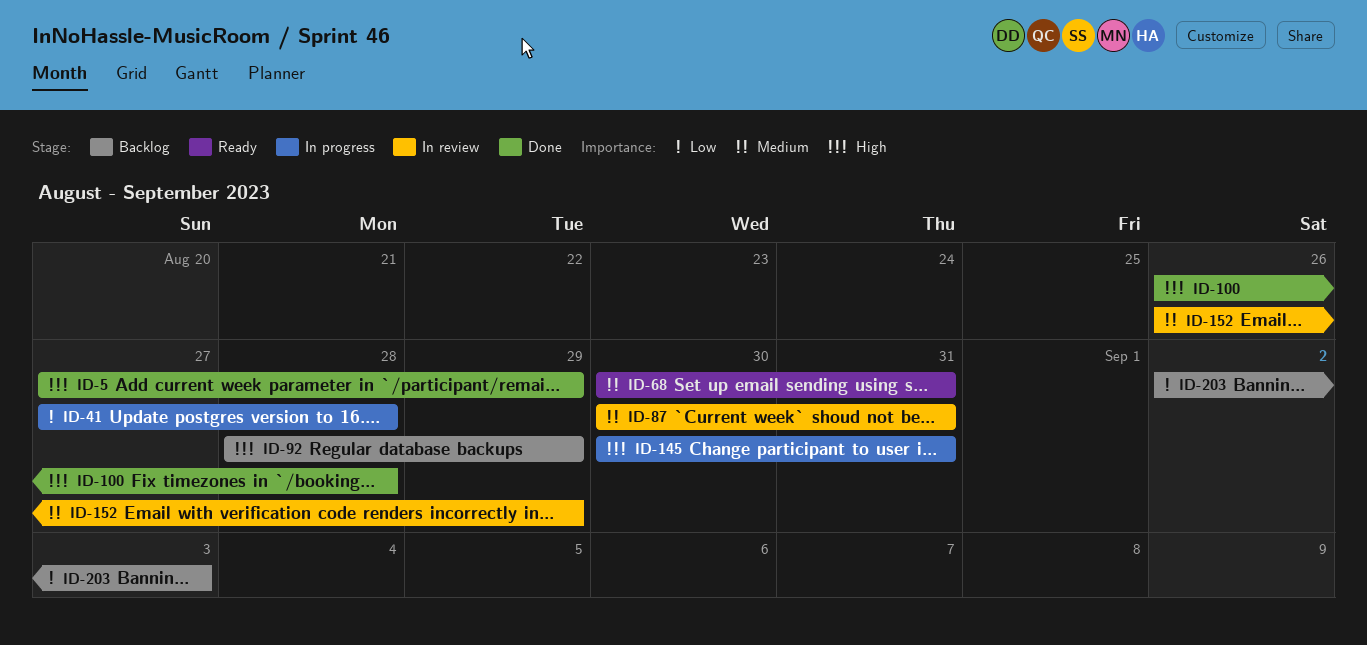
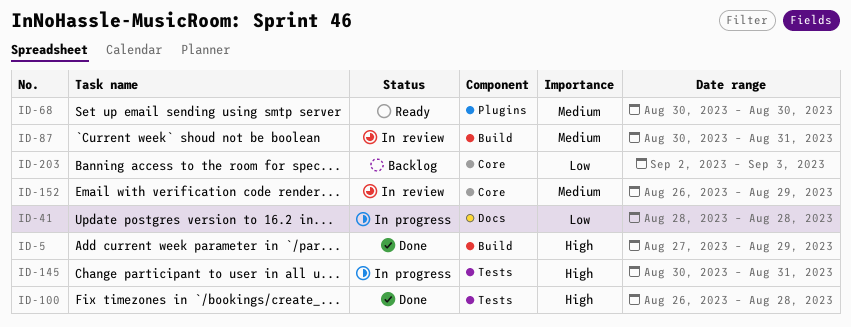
ID-41, start: Aug 27 -> Aug 28
ID-68, due: Aug 31 -> Aug 30
ID-92: present -> none

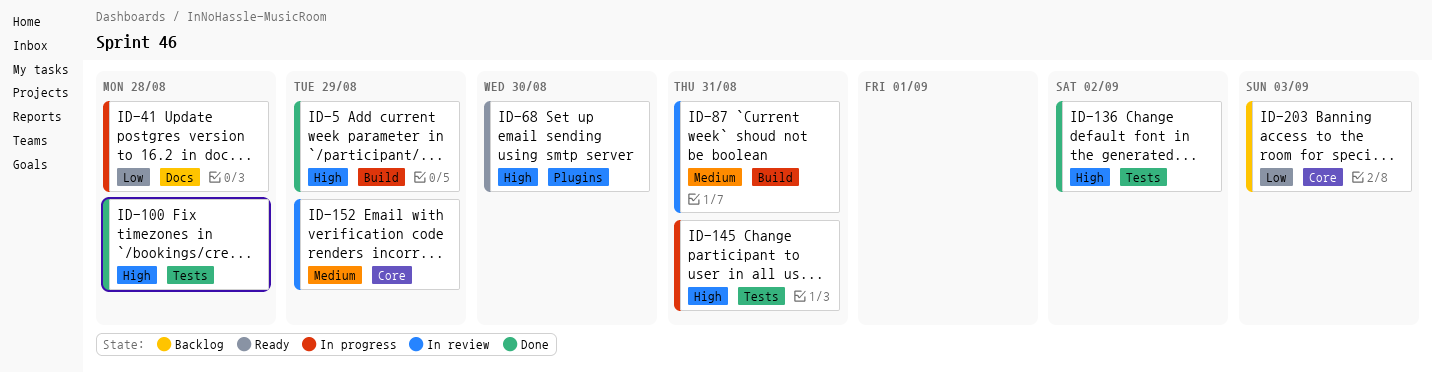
ID-68, priority: Medium -> High
ID-136: none -> present

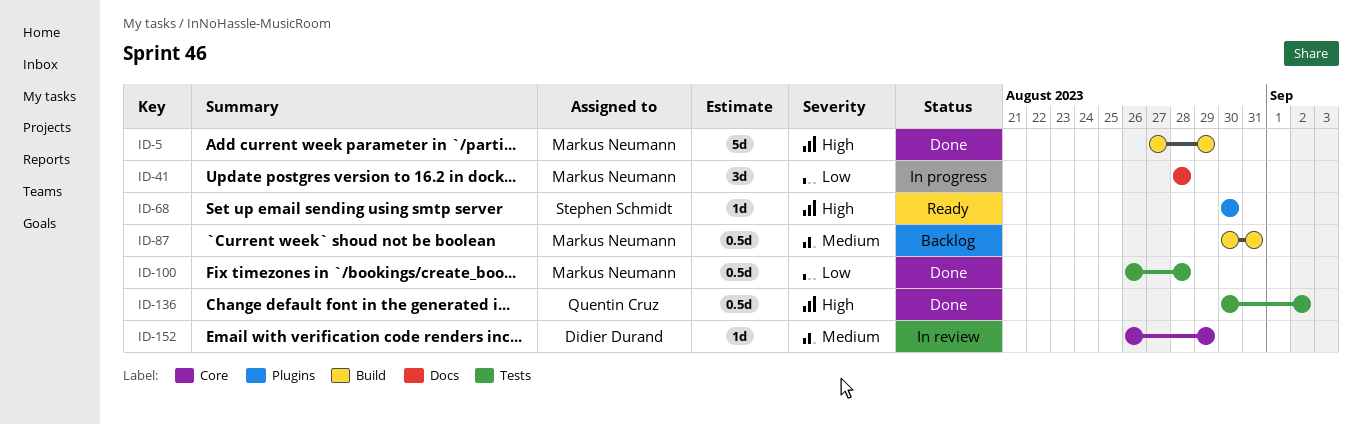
ID-87, status: In review -> Backlog
ID-100, priority: High -> Low
ID-145: present -> none
ID-203: present -> none

